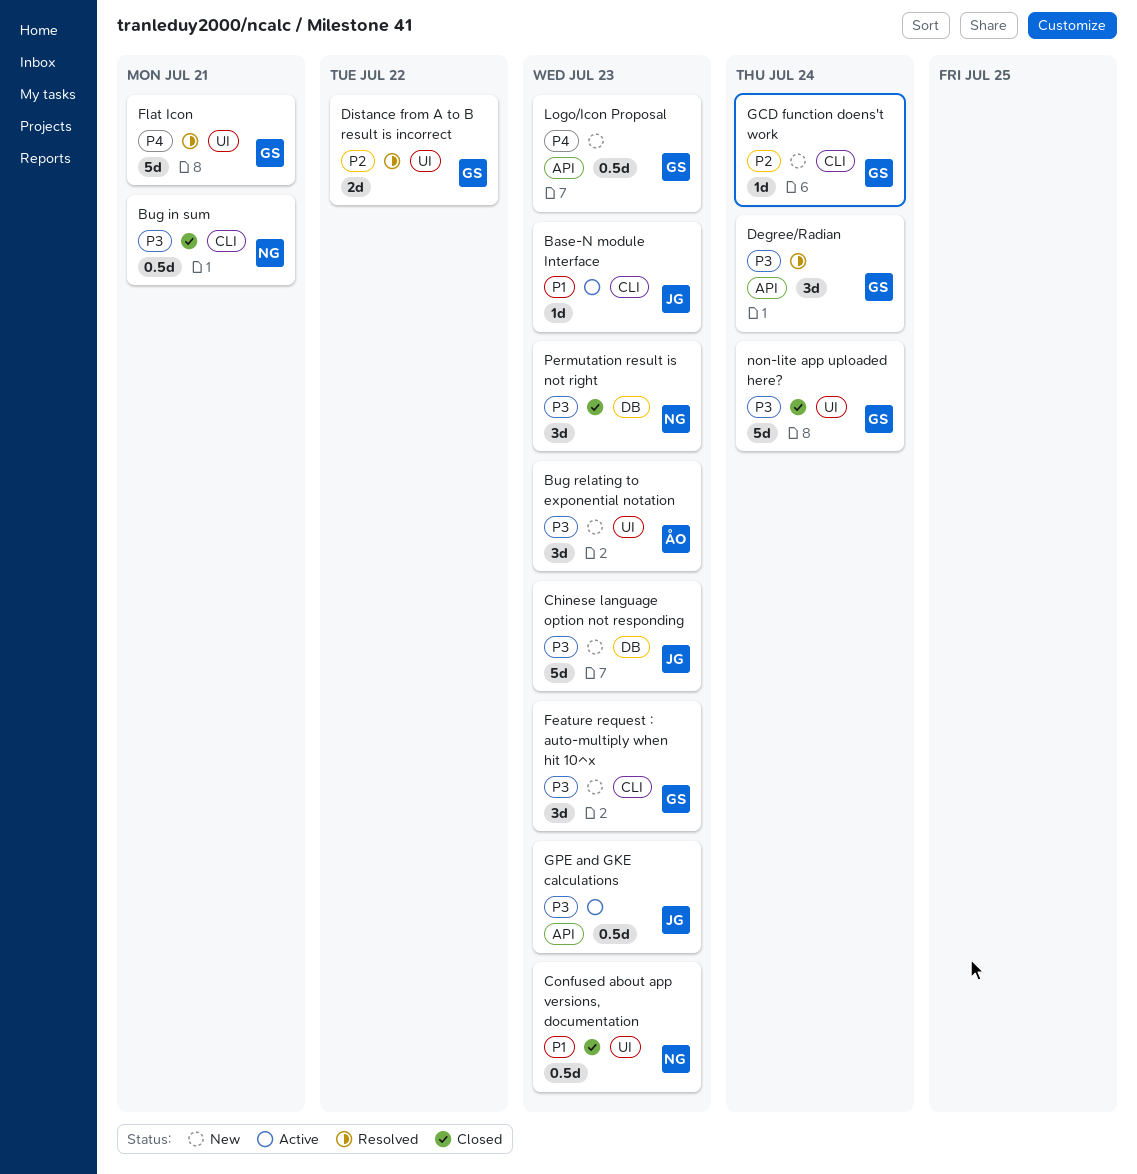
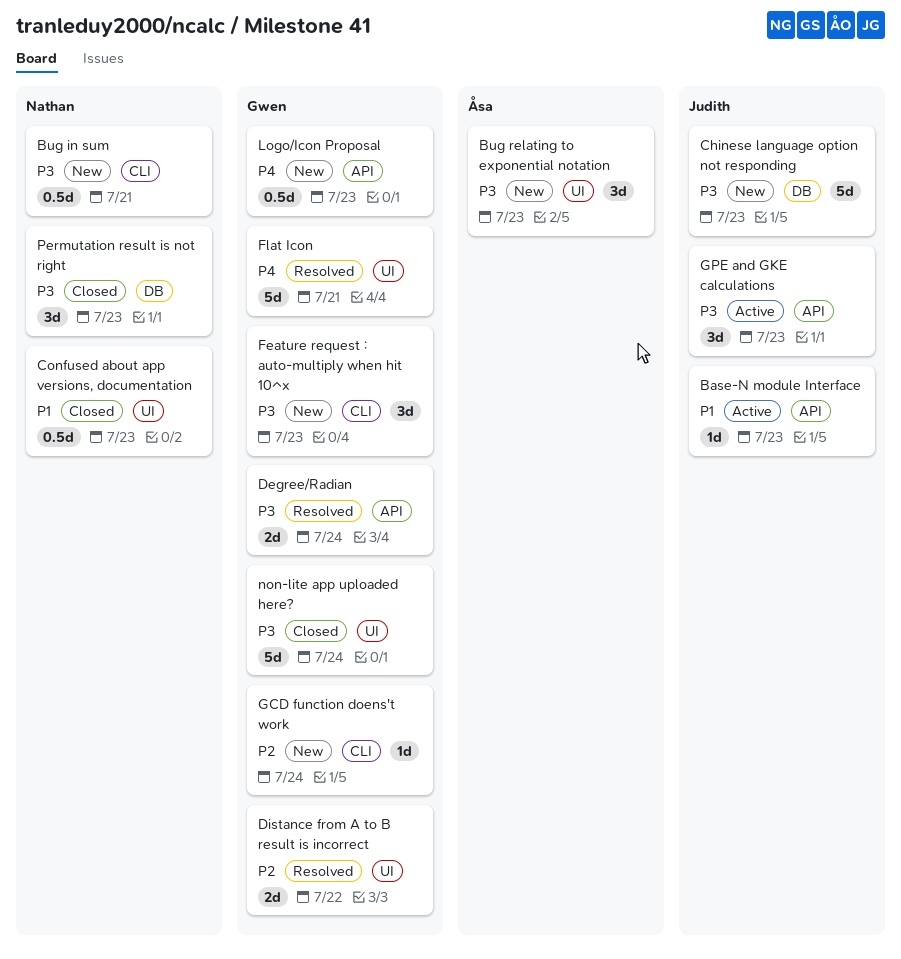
Base-N module Interface, label: CLI -> API
Bug in sum, status: Closed -> New
Degree/Radian, estimate: 3d -> 2d
GPE and GKE calculations, estimate: 0.5d -> 3d

